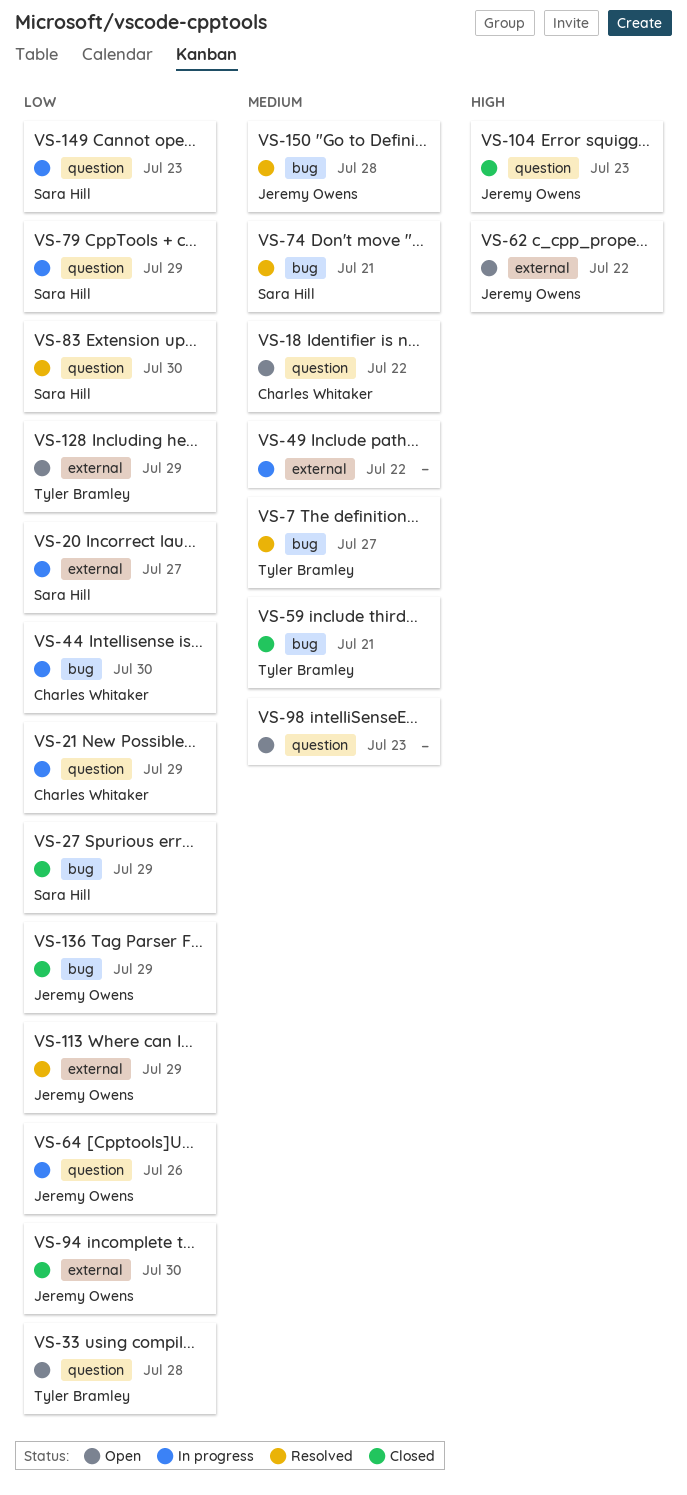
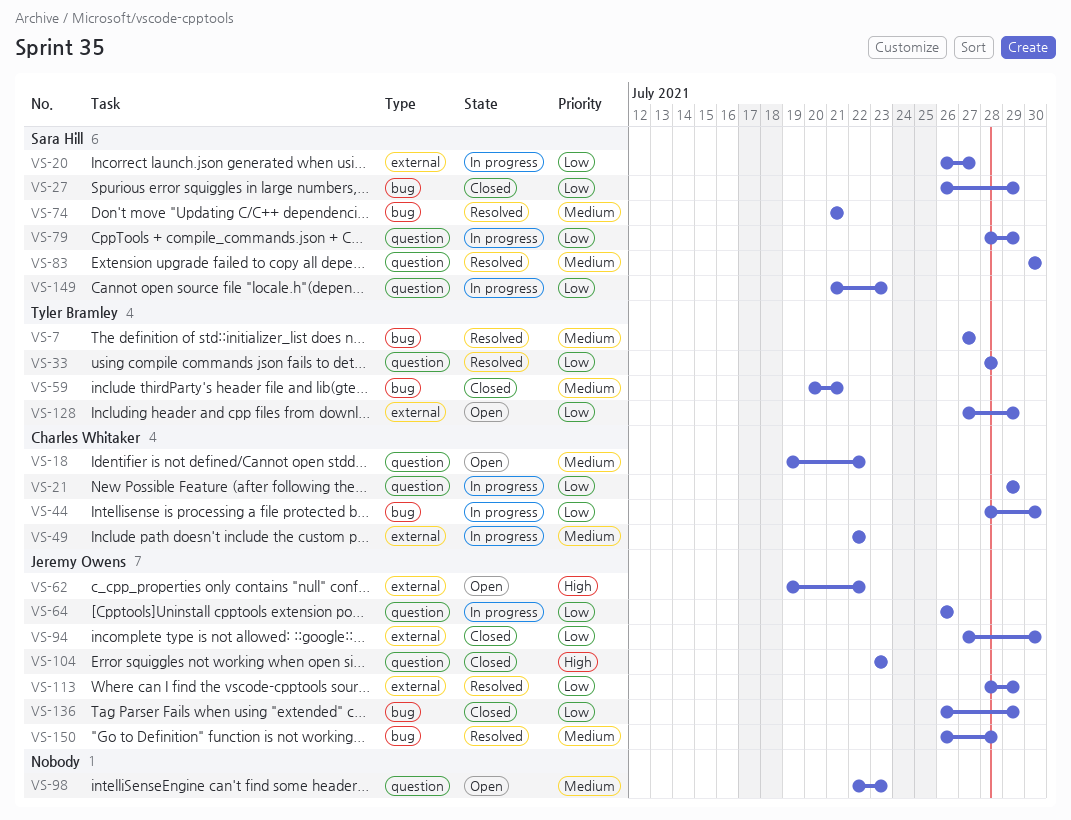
VS-33, status: Open -> Resolved
VS-49, owner: none -> Charles Whitaker
VS-83, priority: Low -> Medium

